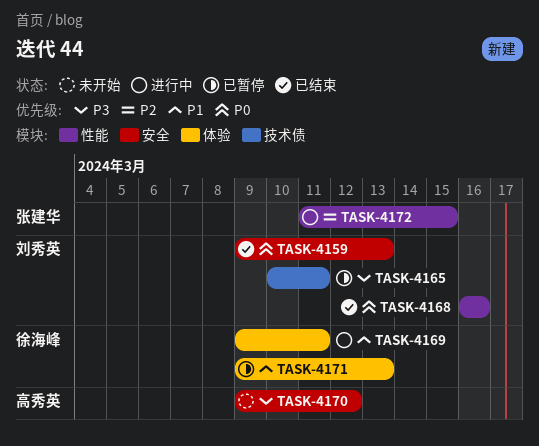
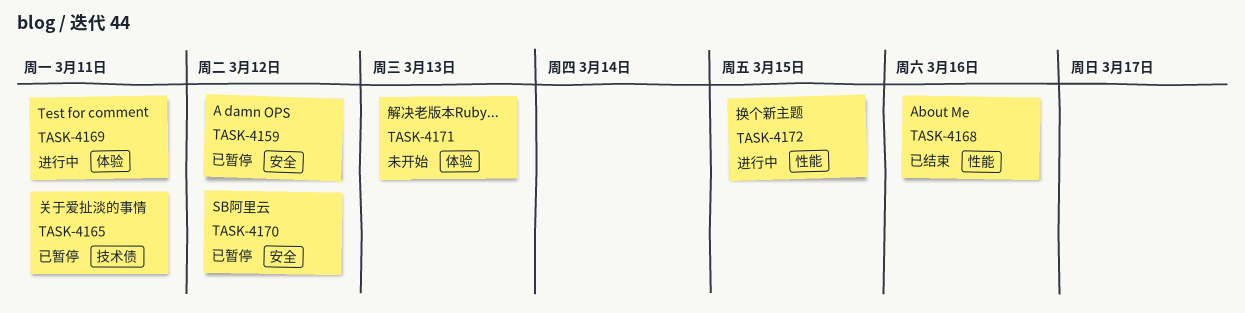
TASK-4159, status: 已结束 -> 已暂停
TASK-4159, due: Mar 13 -> Mar 12
TASK-4170, status: 未开始 -> 已暂停
TASK-4171, status: 已暂停 -> 未开始

